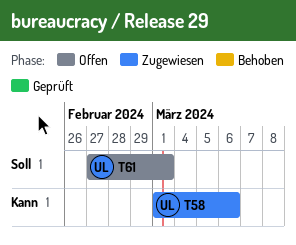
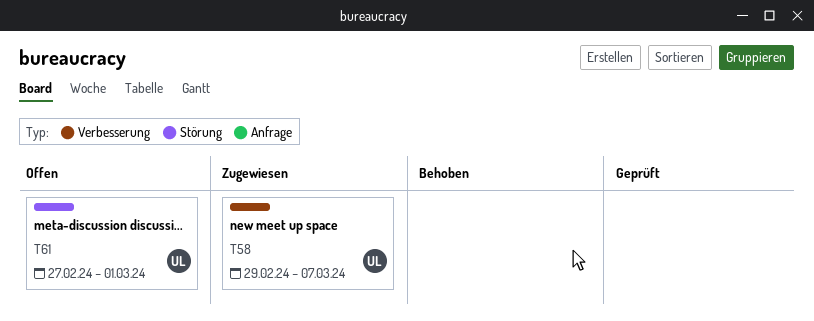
T58, start: Mar 1 -> Feb 29
T58, due: Mar 6 -> Mar 7

